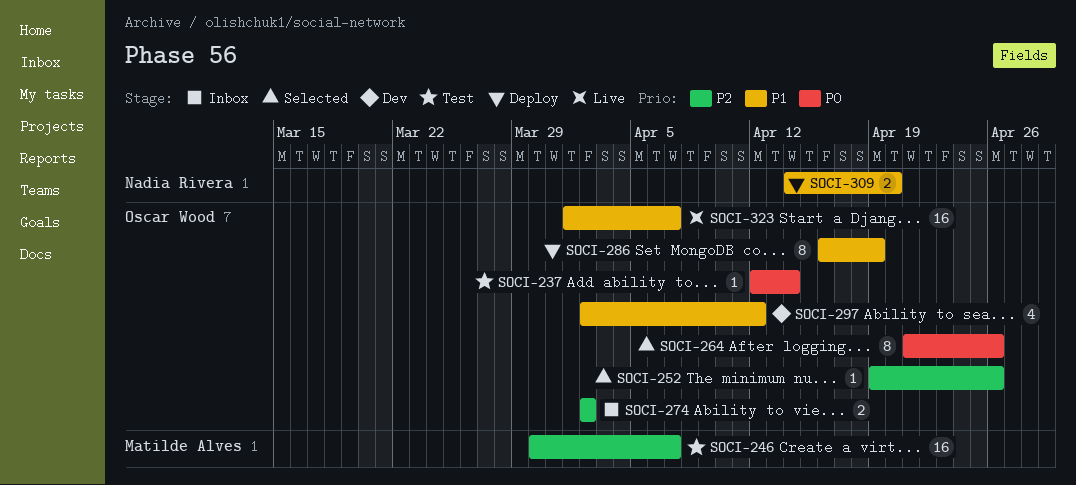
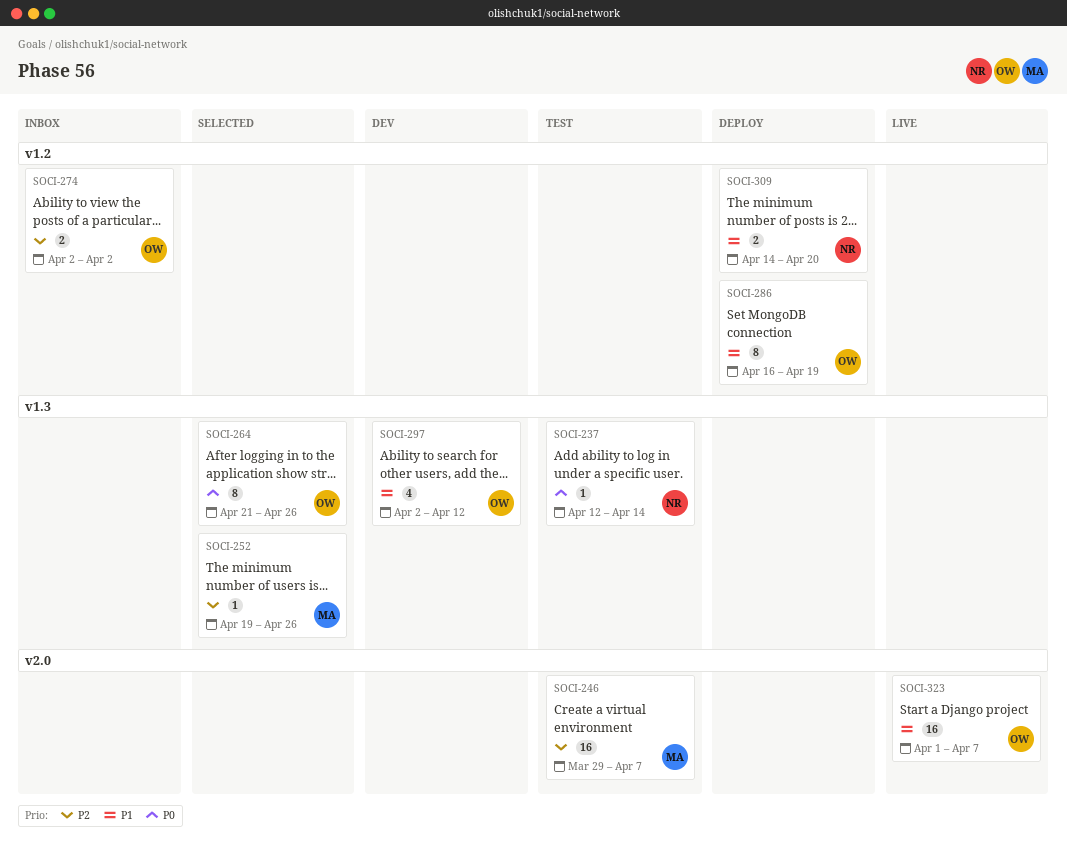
SOCI-237, owner: Oscar Wood -> Nadia Rivera
SOCI-246, start: Mar 30 -> Mar 29
SOCI-252, owner: Oscar Wood -> Matilde Alves

